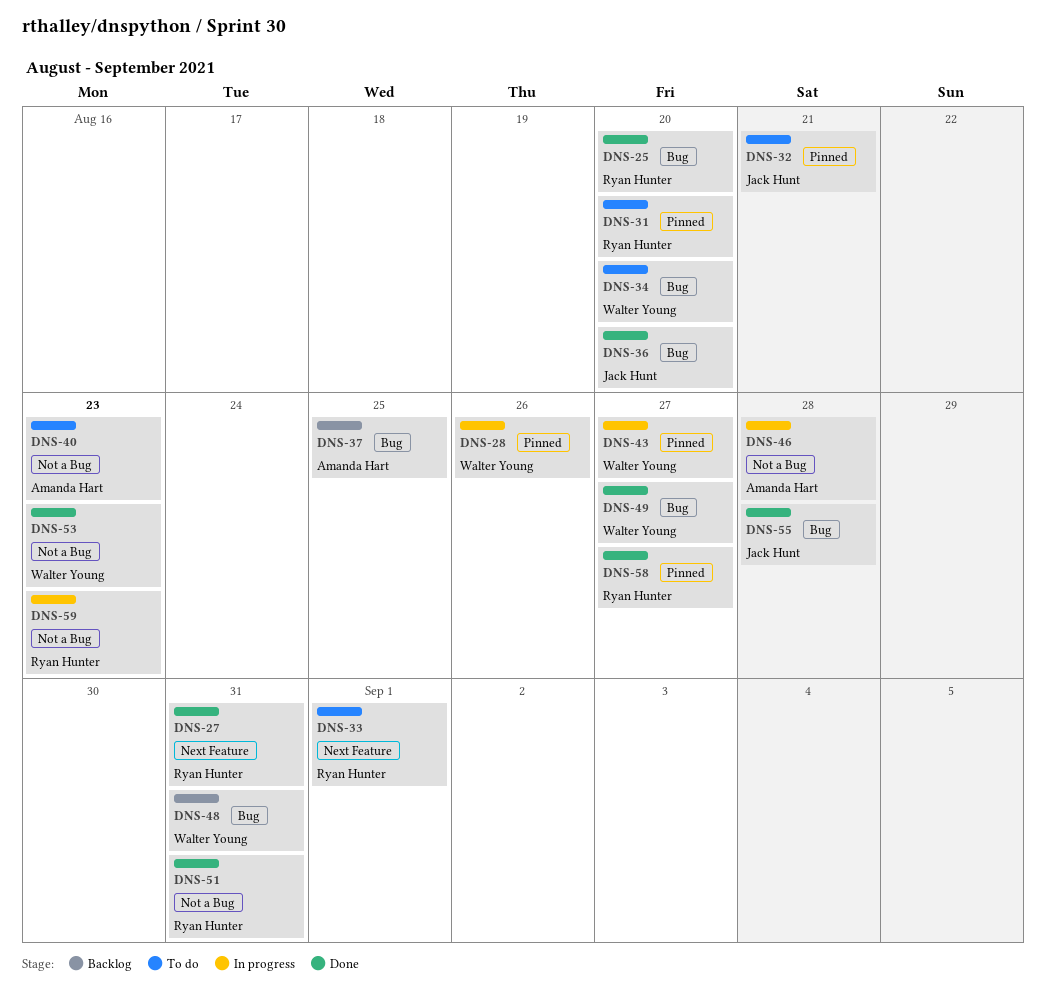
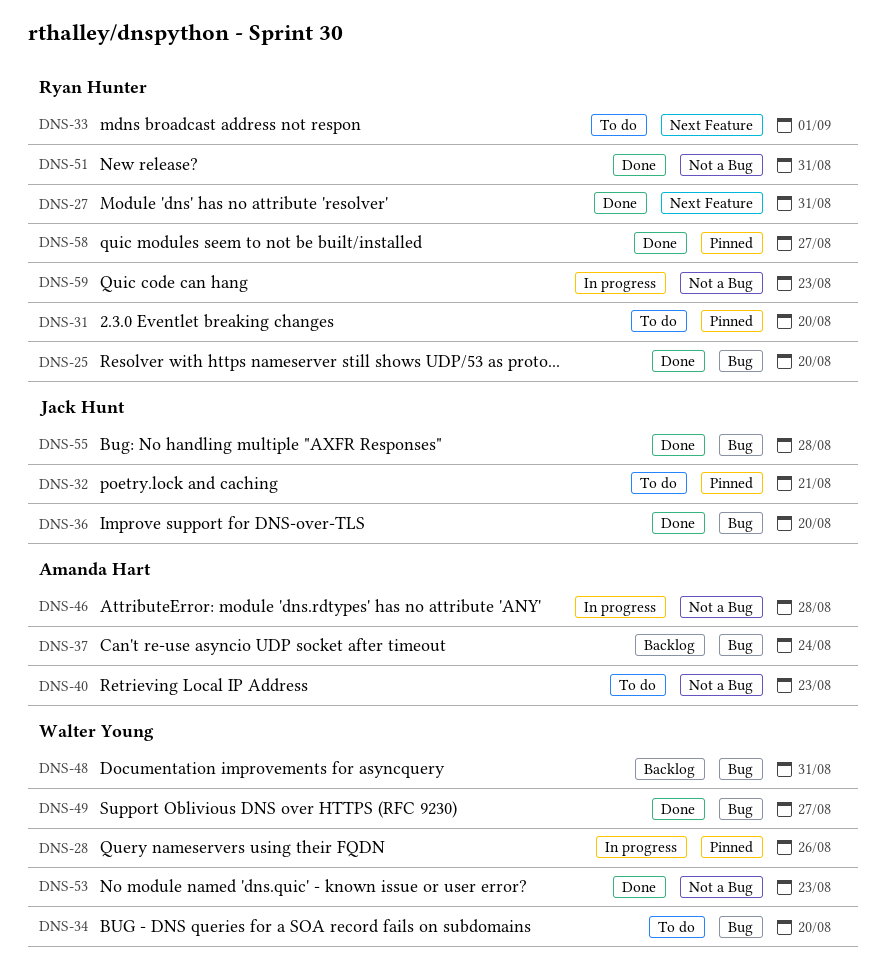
DNS-37, due: Aug 25 -> Aug 24
DNS-43: present -> none

